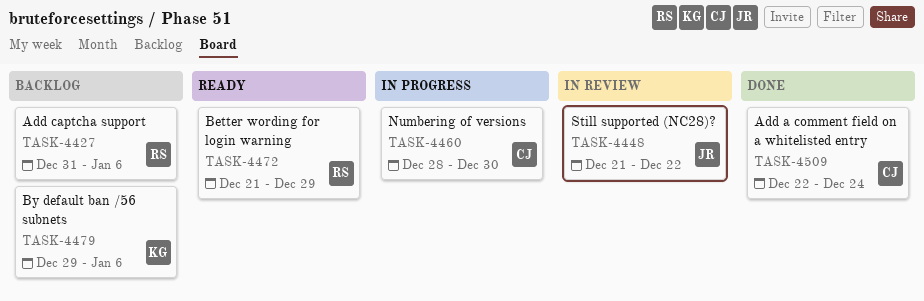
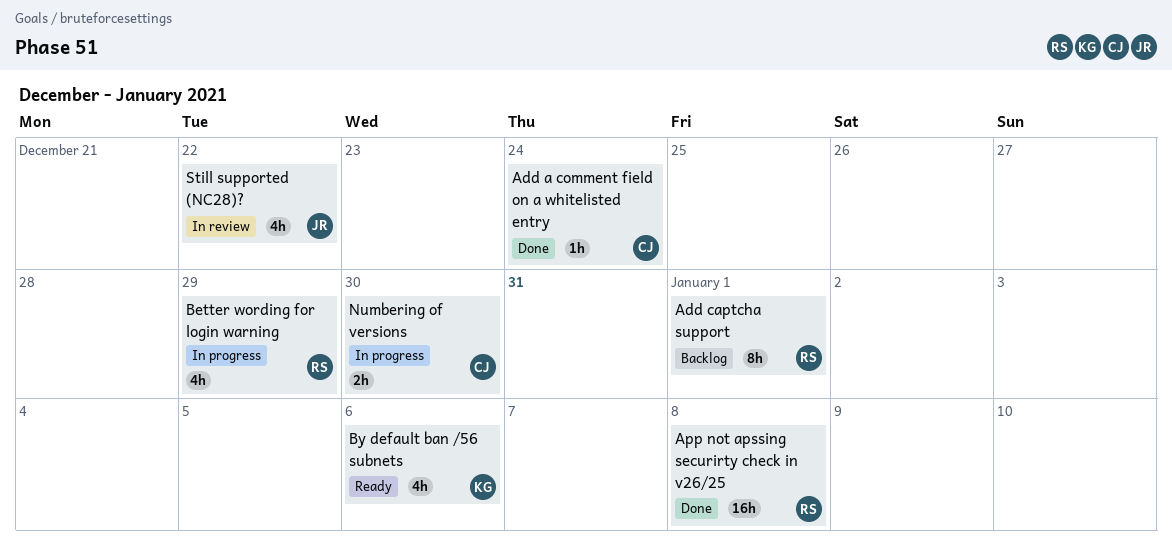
Add captcha support, due: Jan 6 -> Jan 1
App not apssing securirty check in v26/25: none -> present
Better wording for login warning, status: Ready -> In progress
By default ban /56 subnets, status: Backlog -> Ready

